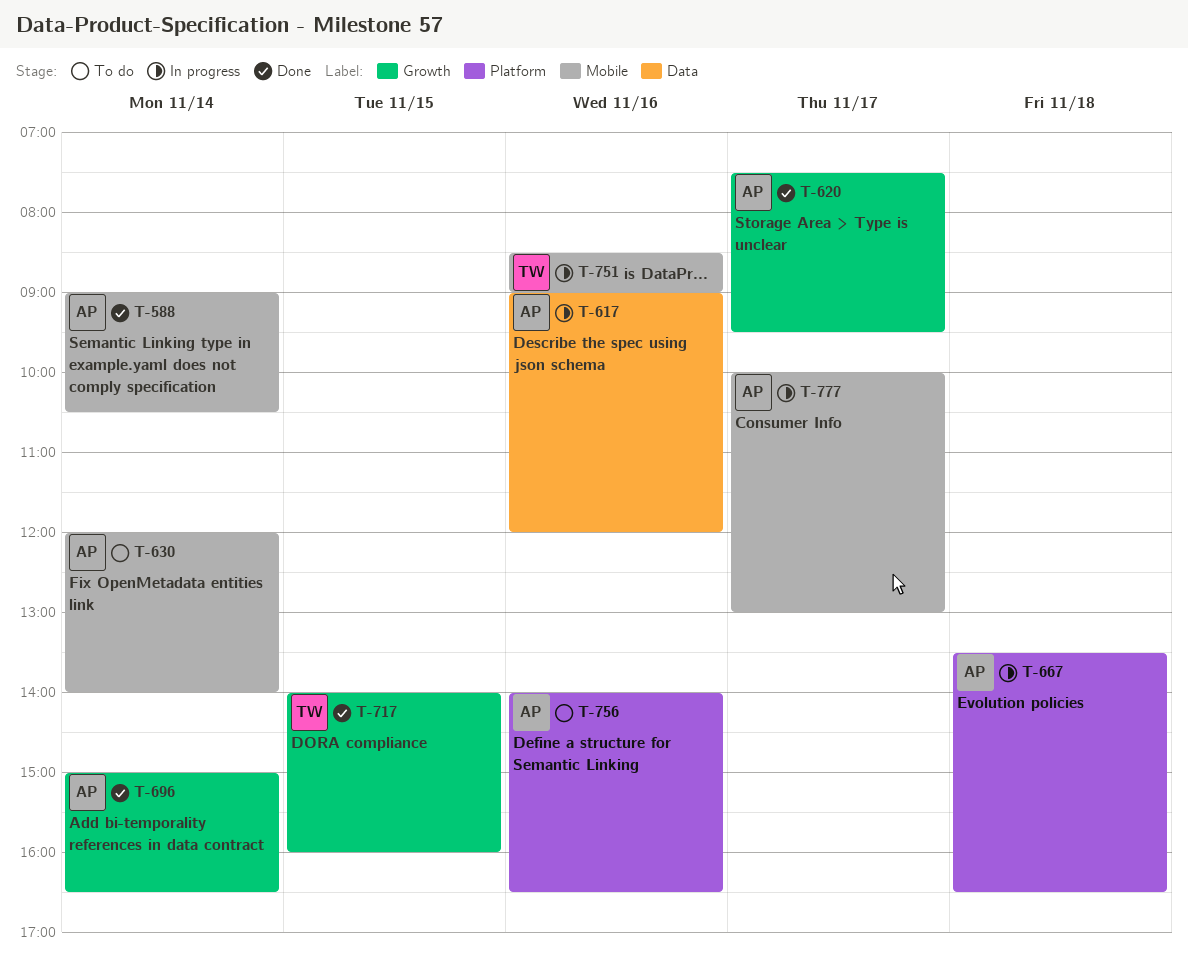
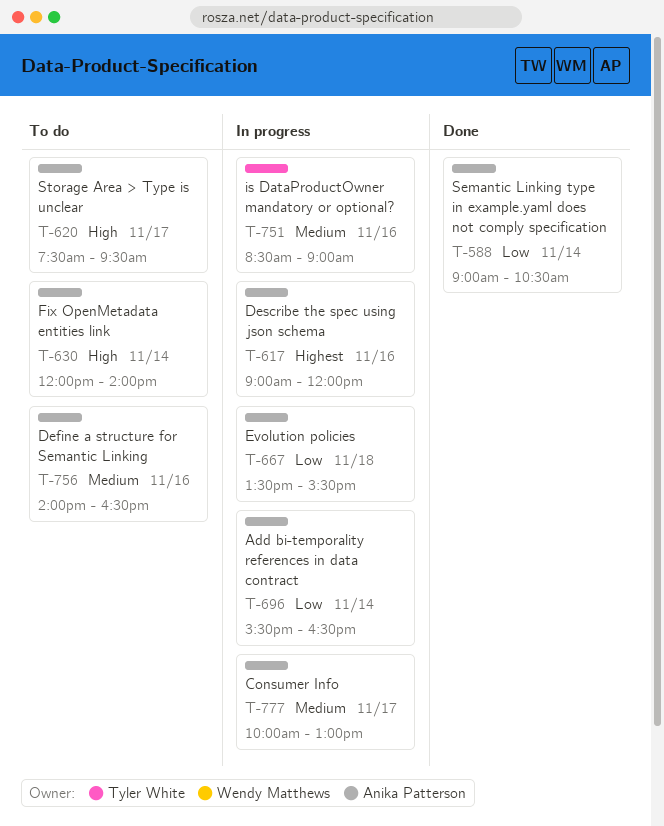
T-620, status: Done -> To do
T-667, ends: 16:30 -> 15:30
T-696, status: Done -> In progress
T-696, begins: 15:00 -> 15:30
T-717: present -> none

